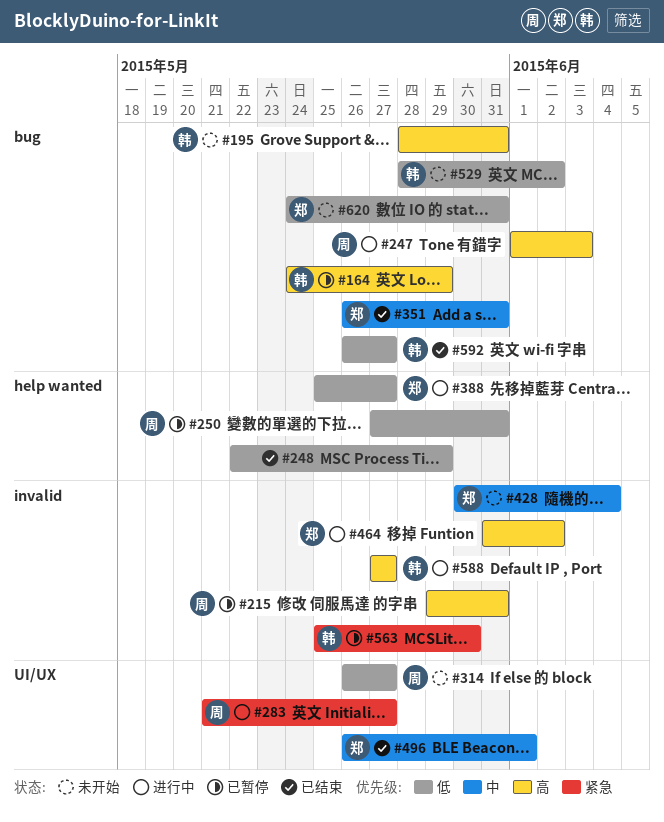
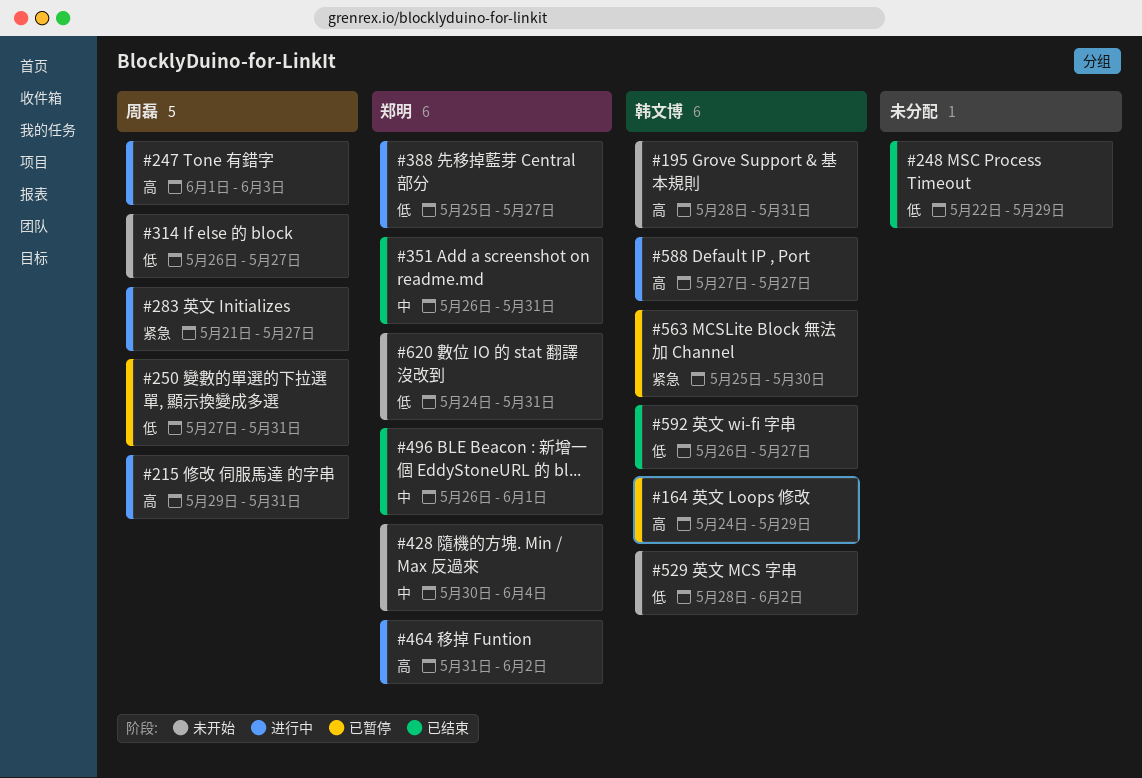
#215, status: 已暂停 -> 进行中

